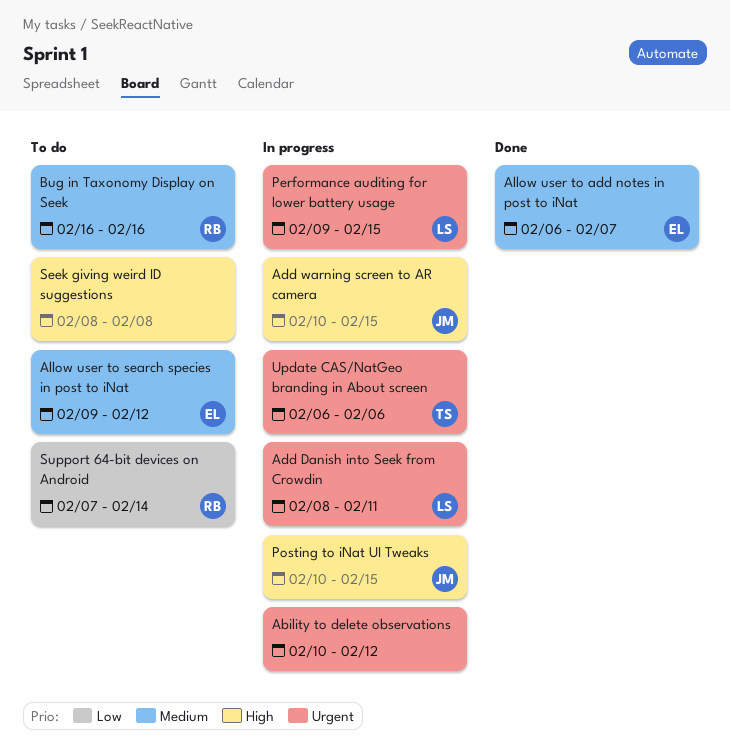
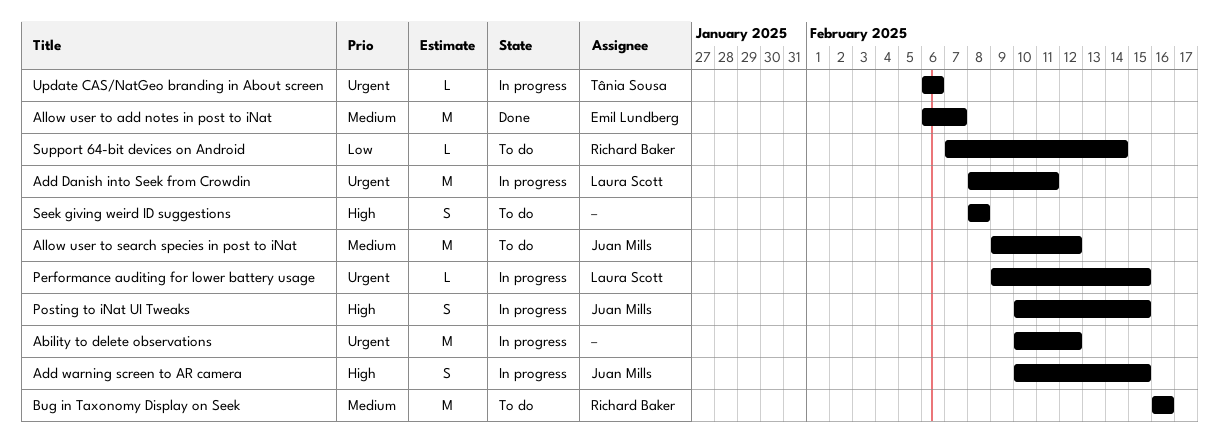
Allow user to search species in post to iNat, owner: Emil Lundberg -> Juan Mills

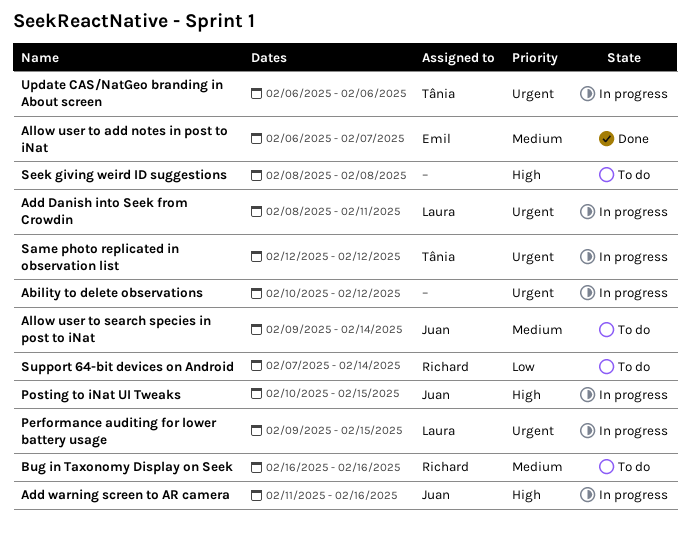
Add warning screen to AR camera, start: Feb 10 -> Feb 11
Add warning screen to AR camera, due: Feb 15 -> Feb 16
Allow user to search species in post to iNat, due: Feb 12 -> Feb 14
Same photo replicated in observation list: none -> present

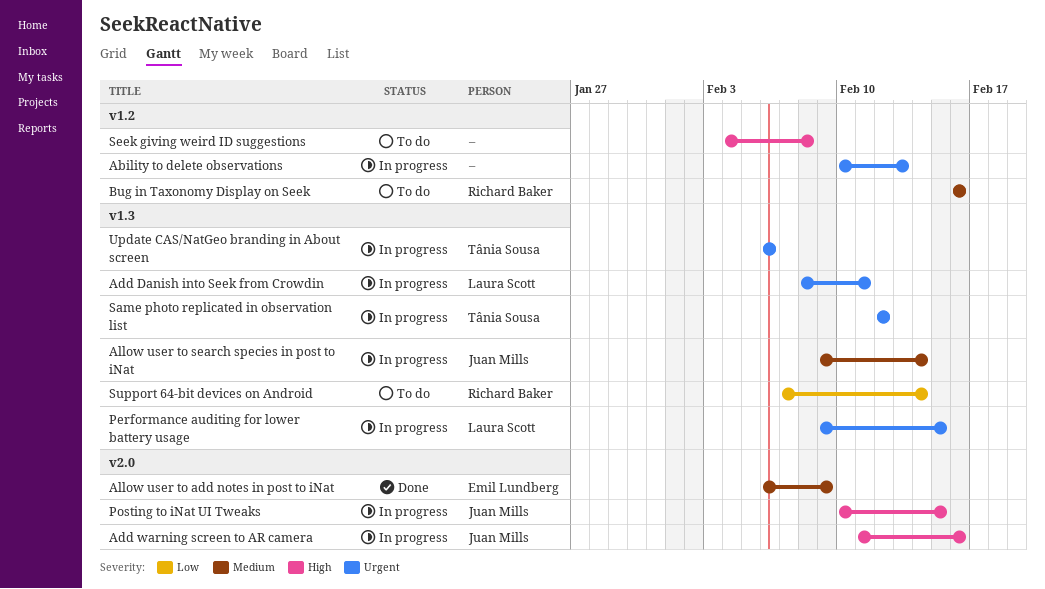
Ability to delete observations, due: Feb 12 -> Feb 13
Allow user to add notes in post to iNat, due: Feb 7 -> Feb 9
Allow user to search species in post to iNat, status: To do -> In progress
Seek giving weird ID suggestions, start: Feb 8 -> Feb 4

